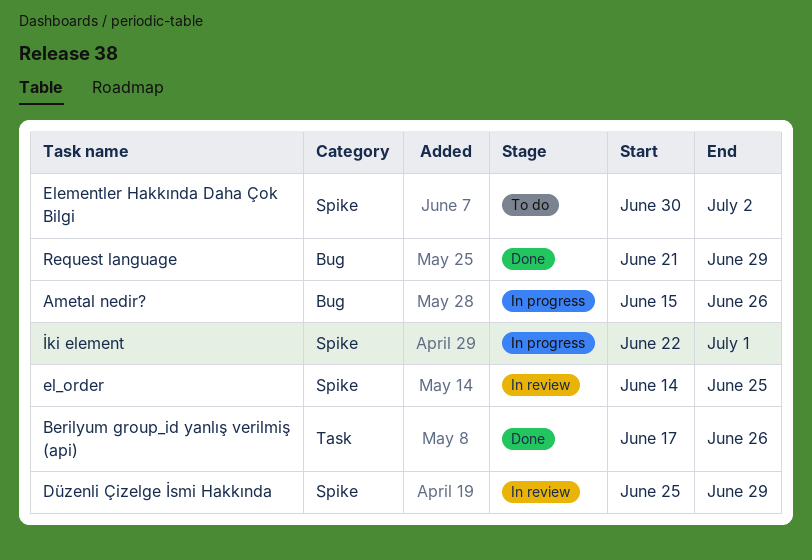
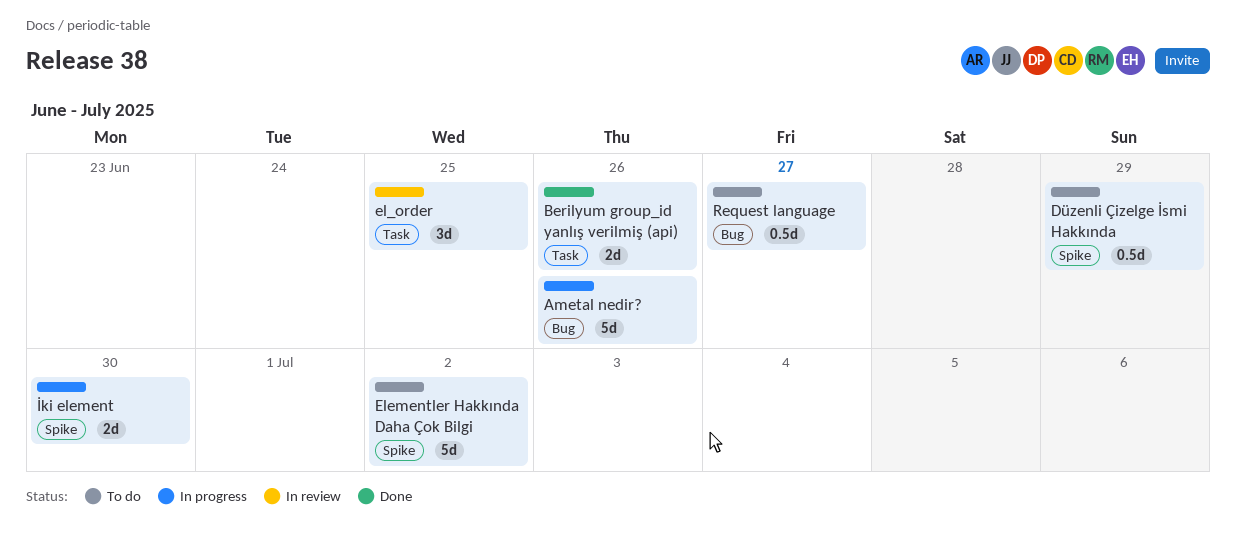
Düzenli Çizelge İsmi Hakkında, status: In review -> To do
el_order, label: Spike -> Task
İki element, due: Jul 1 -> Jun 30
Request language, status: Done -> To do
Request language, due: Jun 29 -> Jun 27

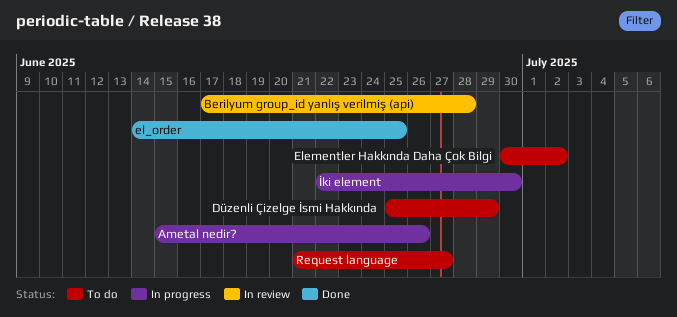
Berilyum group_id yanlış verilmiş (api), status: Done -> In review
Berilyum group_id yanlış verilmiş (api), due: Jun 26 -> Jun 28
el_order, status: In review -> Done

